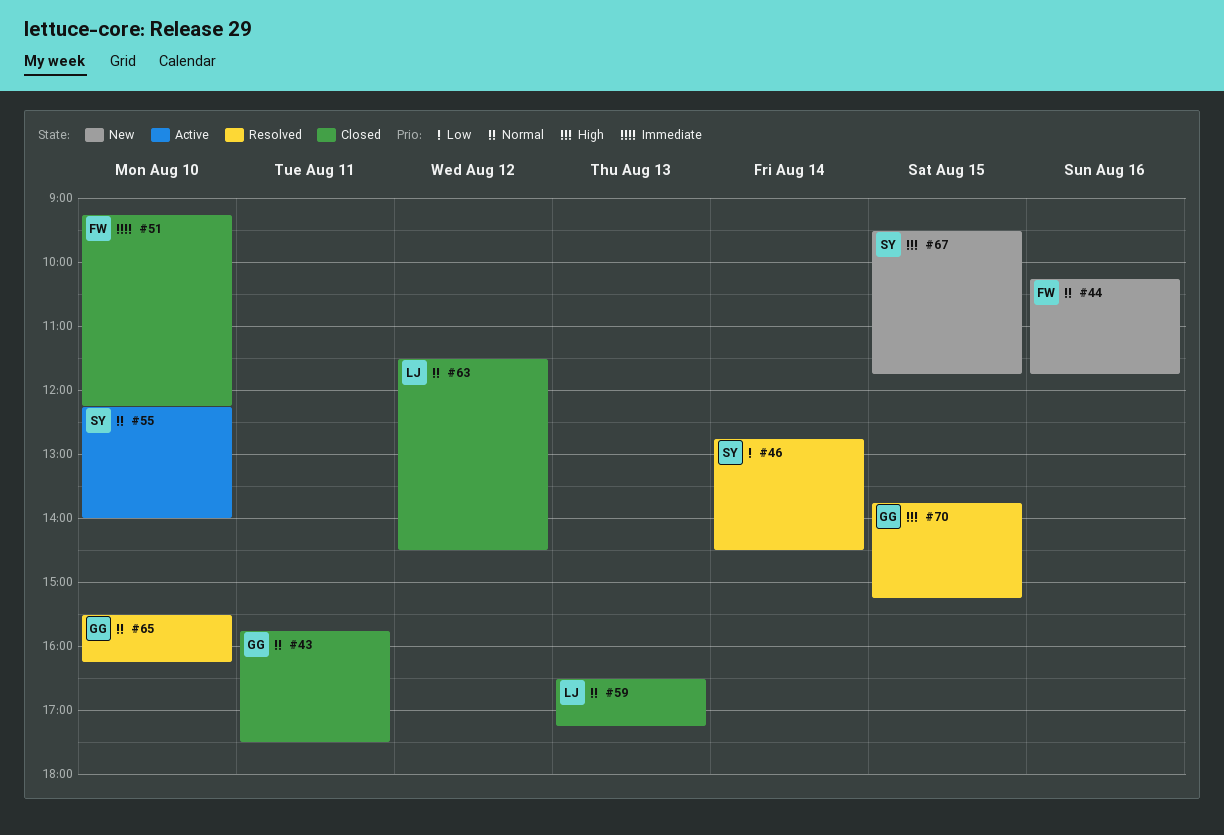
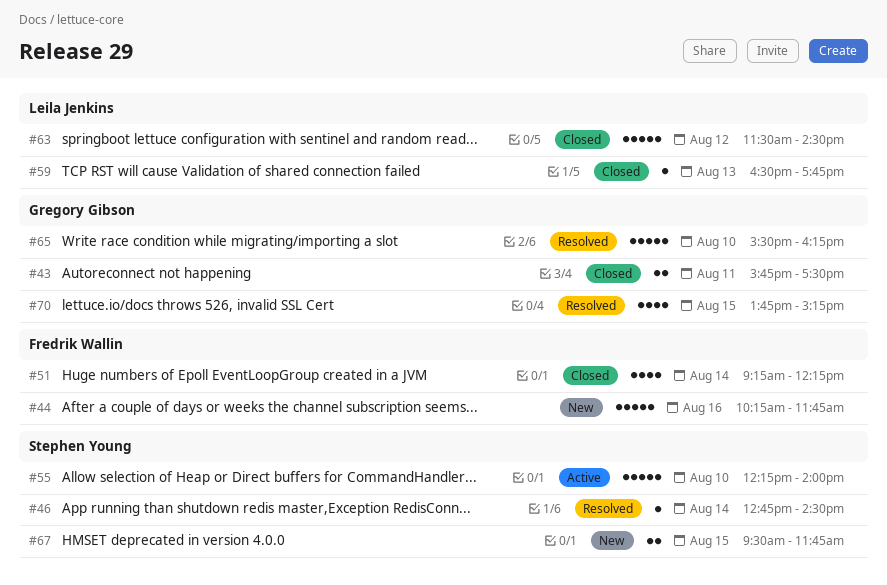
#51, day: Aug 10 -> Aug 14
#59, ends: 17:15 -> 17:45

